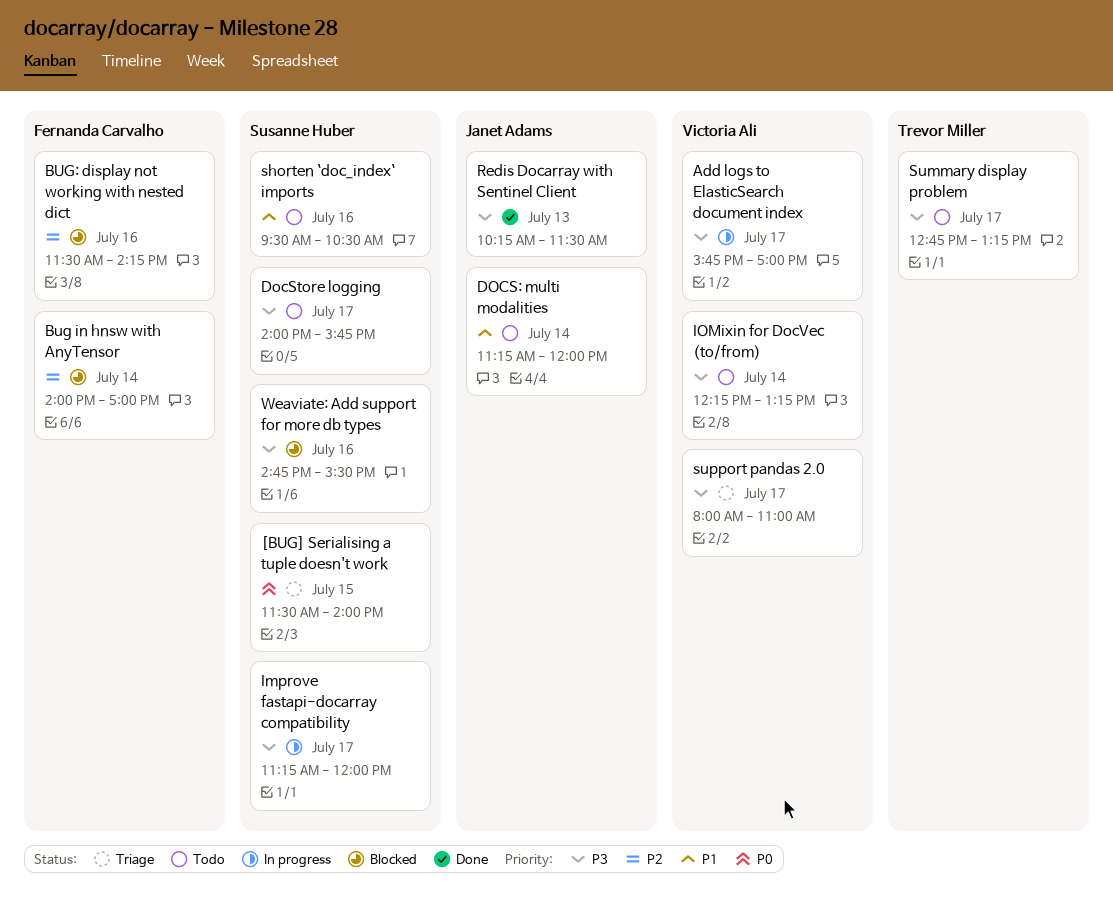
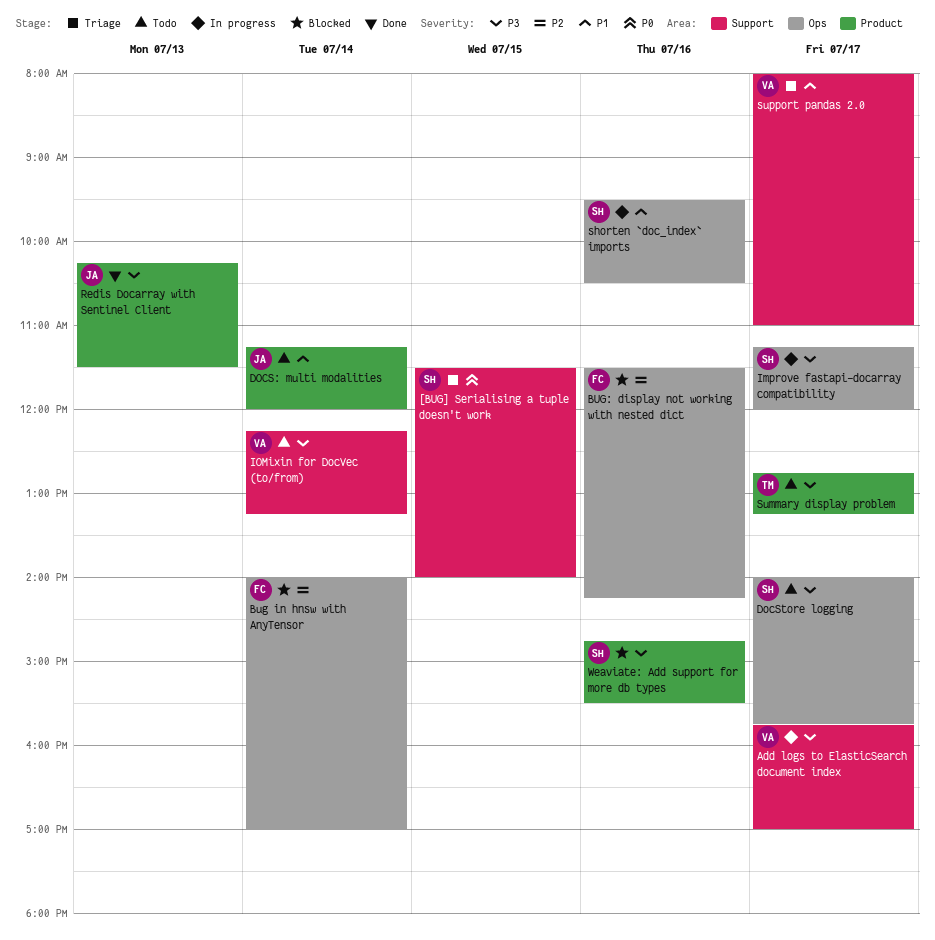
shorten `doc_index` imports, status: Todo -> In progress
support pandas 2.0, priority: P3 -> P1

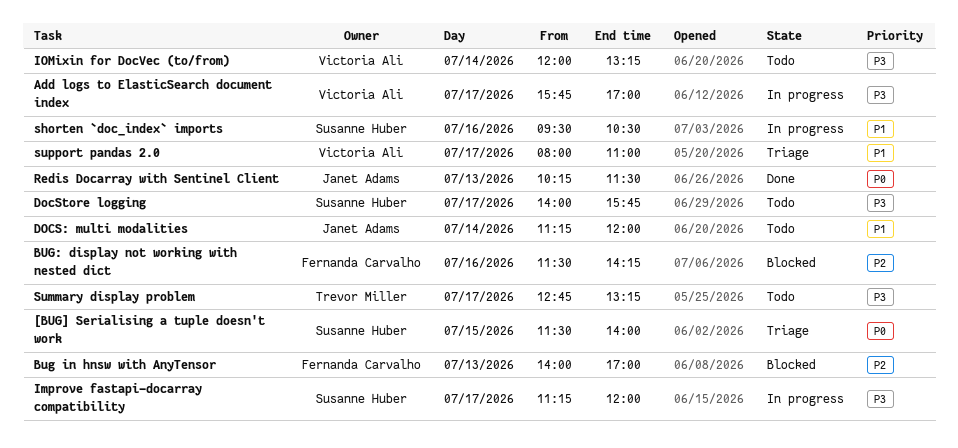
Bug in hnsw with AnyTensor, day: Jul 14 -> Jul 13
IOMixin for DocVec (to/from), begins: 12:15 -> 12:00
Redis Docarray with Sentinel Client, priority: P3 -> P0
Weaviate: Add support for more db types: present -> none

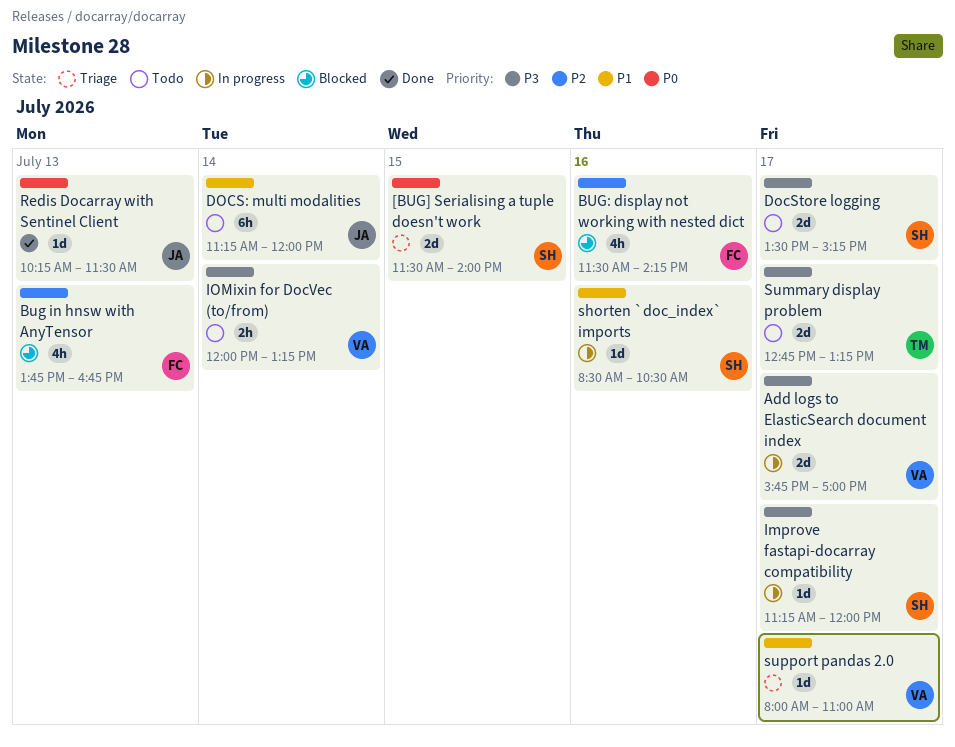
Bug in hnsw with AnyTensor, begins: 14:00 -> 13:45
Bug in hnsw with AnyTensor, ends: 17:00 -> 16:45
DocStore logging, begins: 14:00 -> 13:30
DocStore logging, ends: 15:45 -> 15:15
shorten `doc_index` imports, begins: 09:30 -> 08:30

